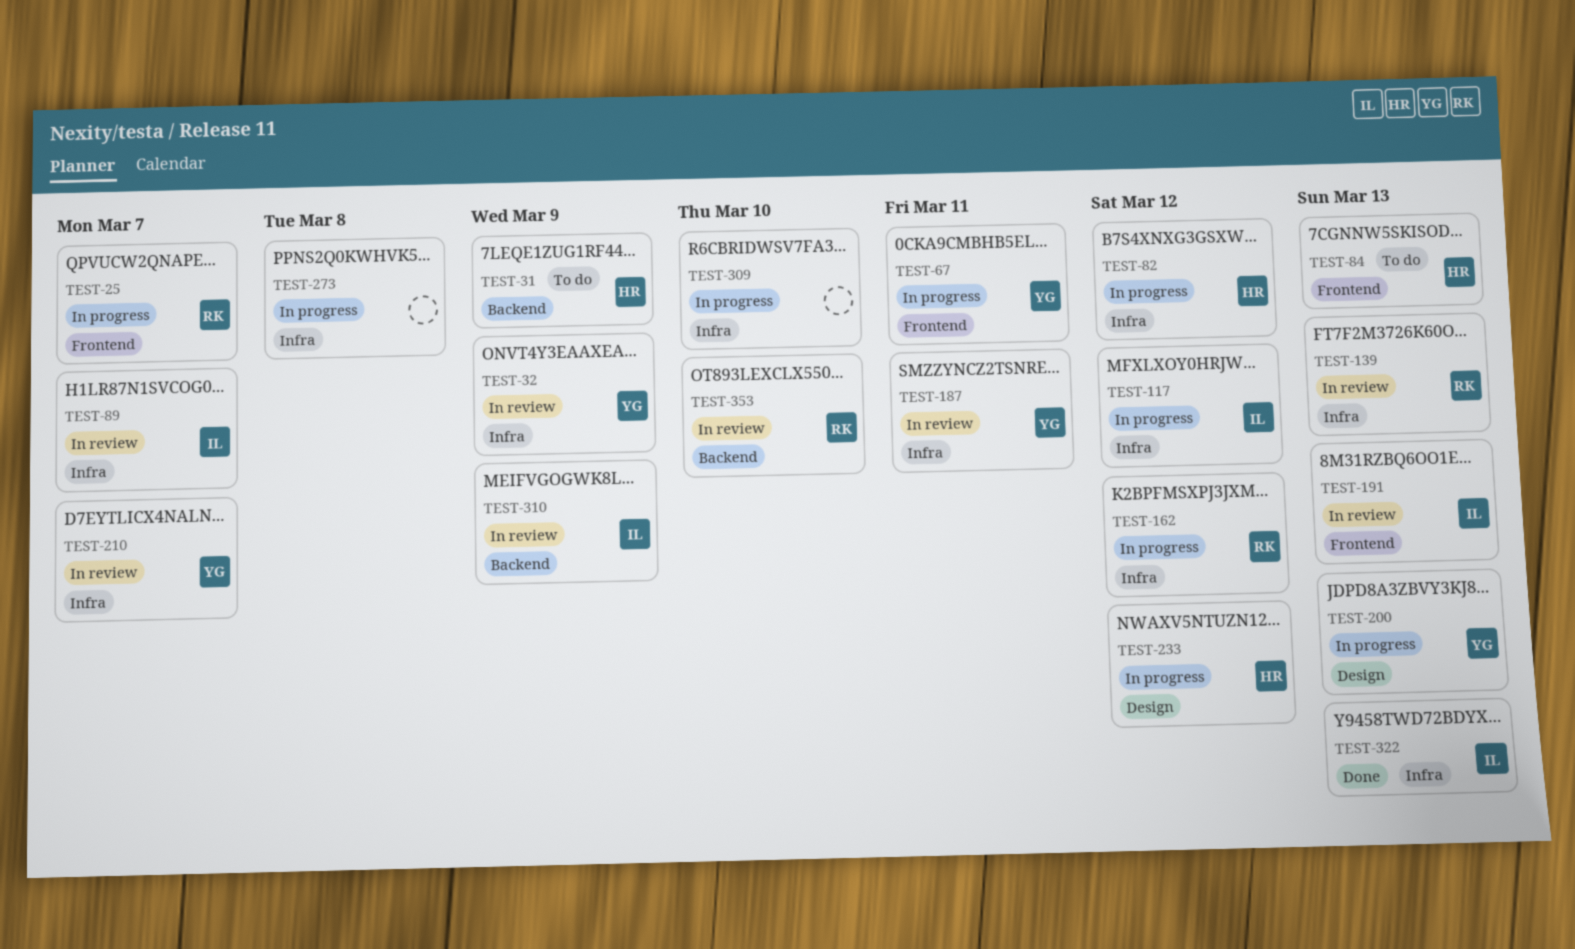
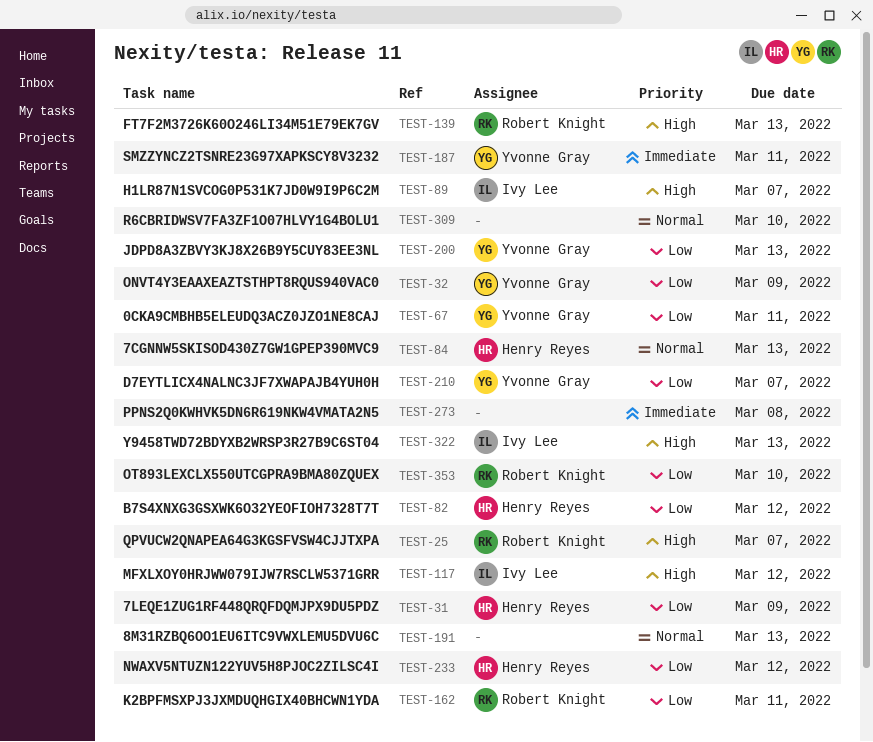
TEST-162, due: Mar 12 -> Mar 11
TEST-191, owner: Ivy Lee -> none
TEST-310: present -> none

